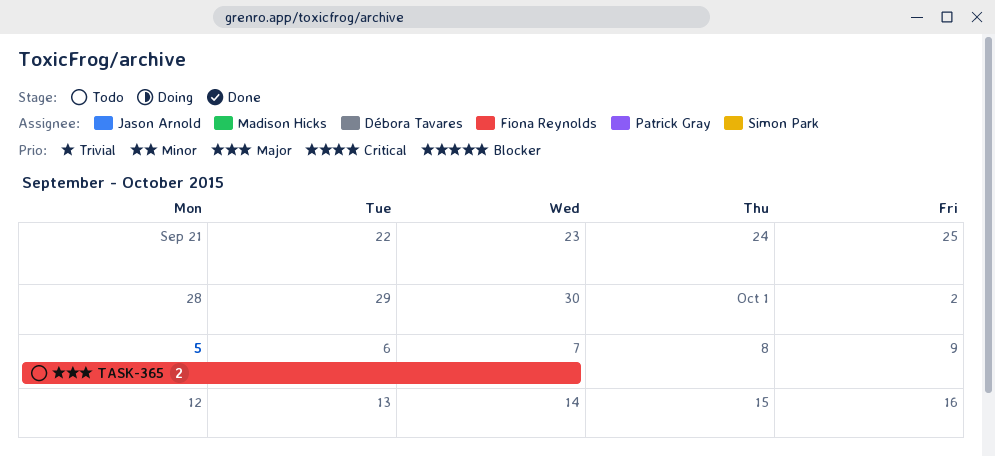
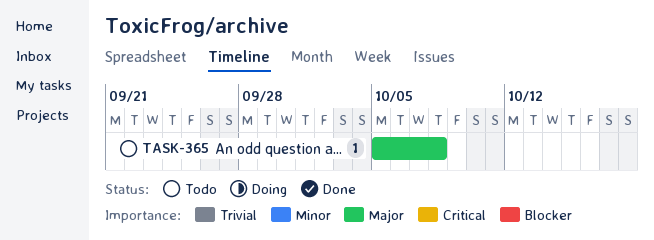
TASK-365, estimate: 2 -> 1
TASK-365, due: Oct 7 -> Oct 8

